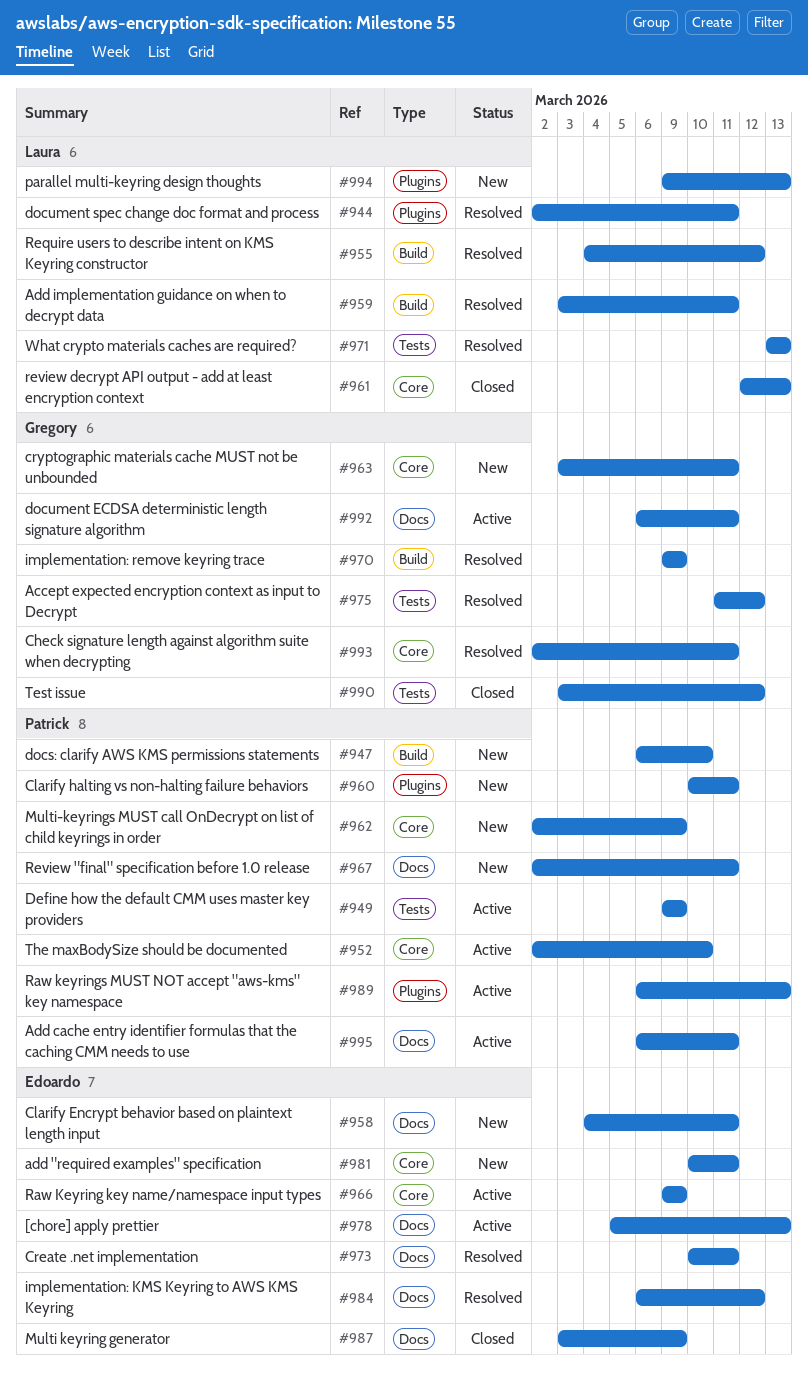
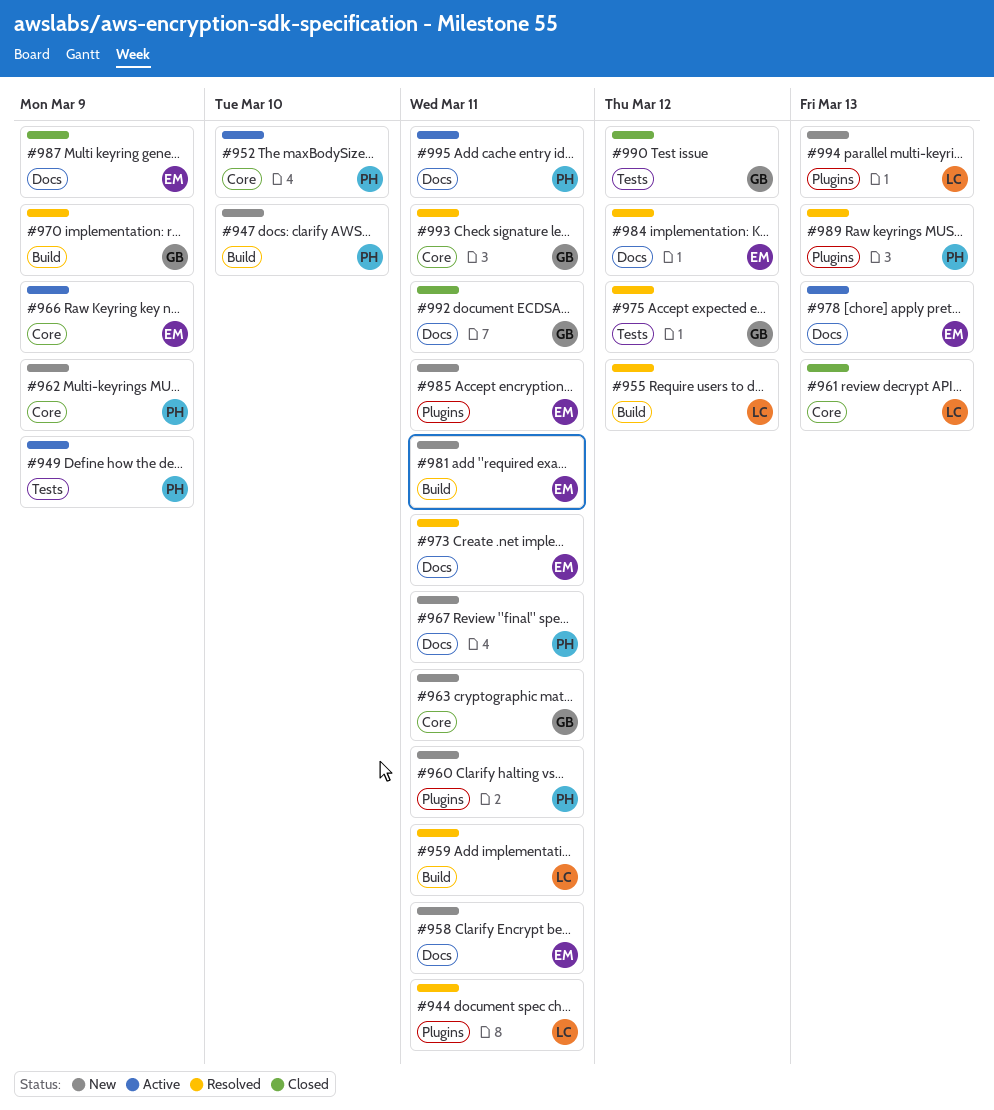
#971: present -> none
#981, label: Core -> Build
#985: none -> present
#989, status: Active -> Resolved
#992, status: Active -> Closed

